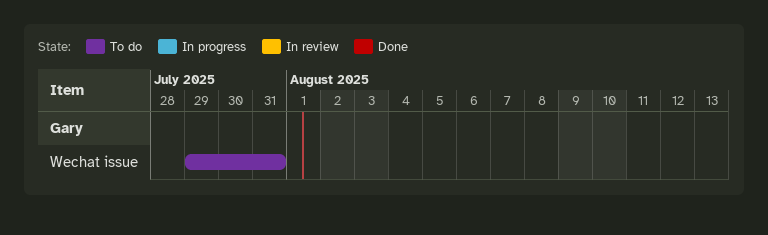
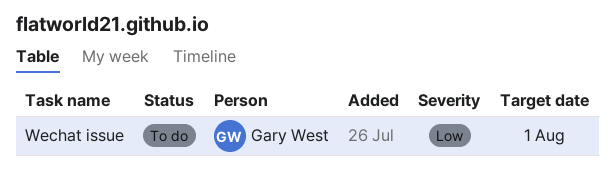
Wechat issue, due: Jul 31 -> Aug 1

